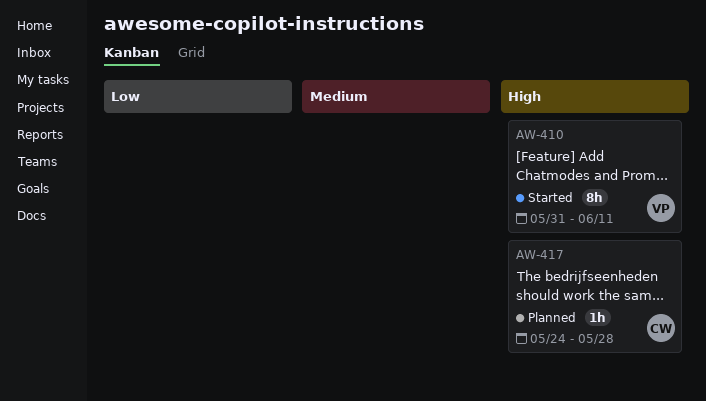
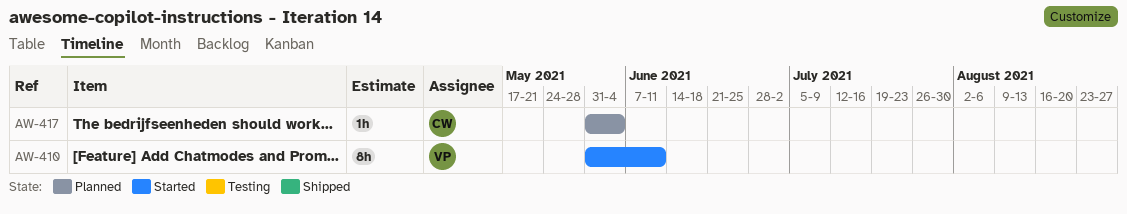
AW-417, start: May 24 -> May 31
AW-417, due: May 28 -> Jun 4

